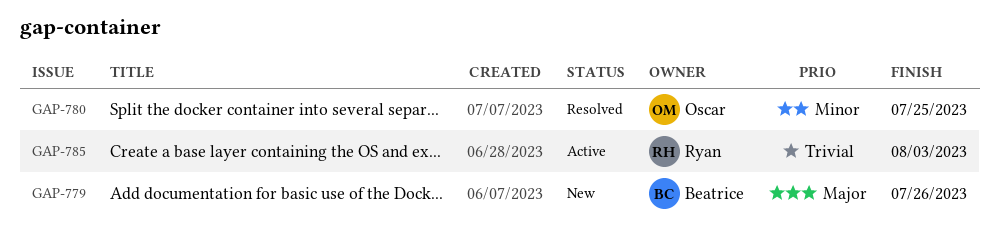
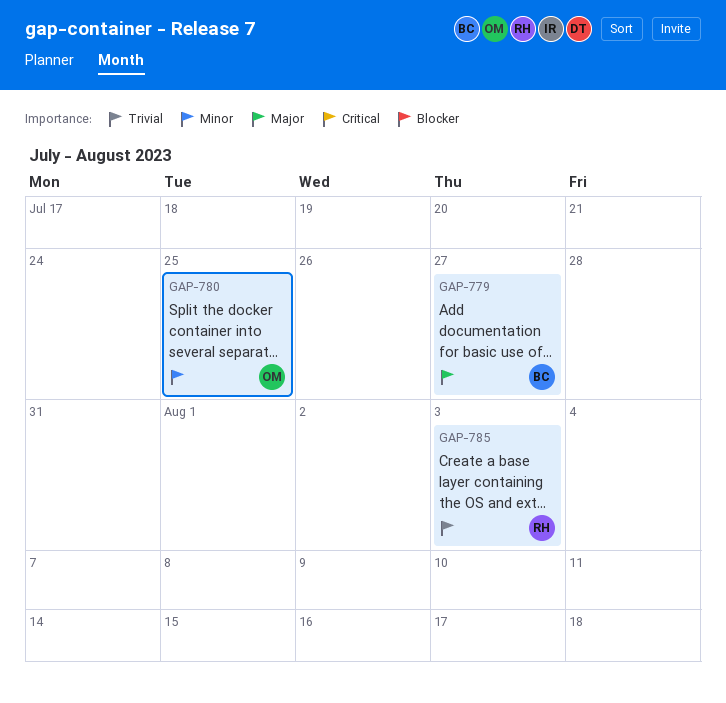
GAP-779, due: Jul 26 -> Jul 27

